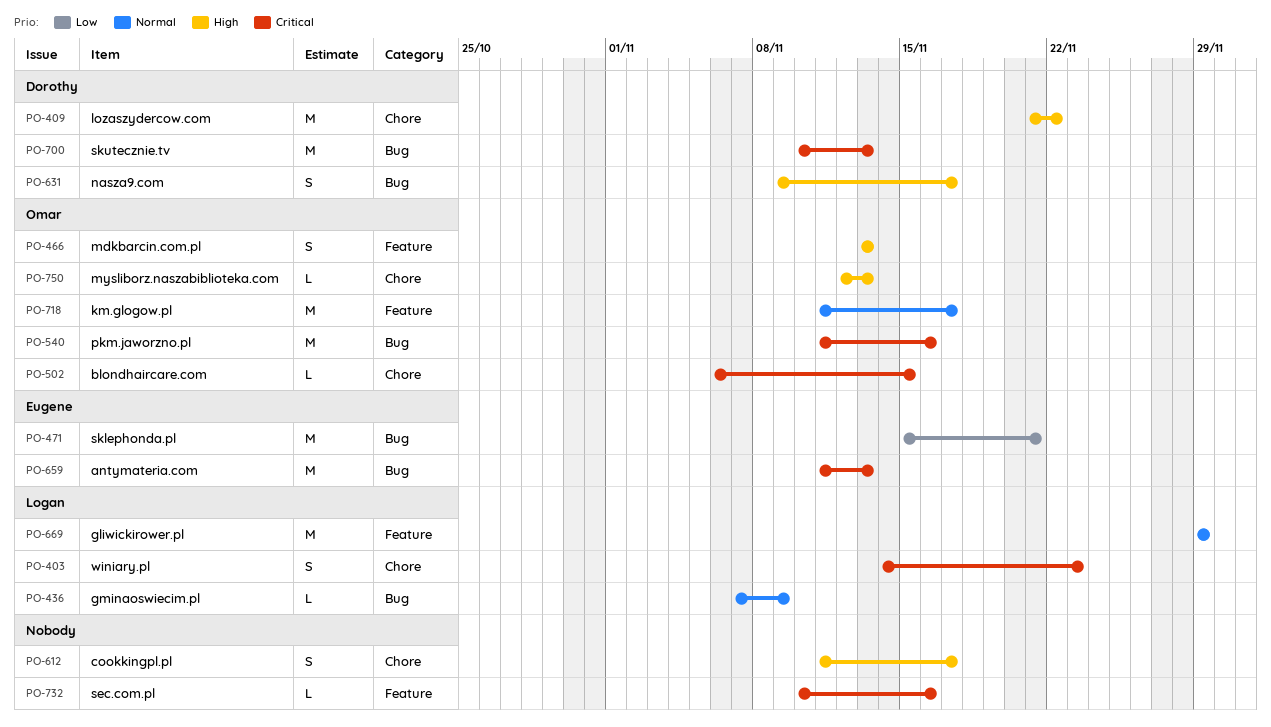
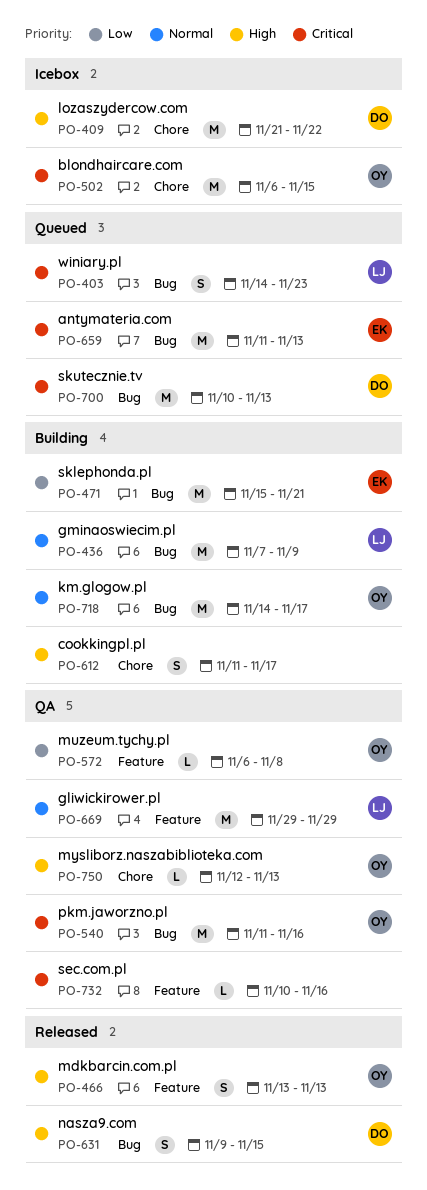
PO-403, label: Chore -> Bug
PO-436, estimate: L -> M
PO-502, estimate: L -> M
PO-572: none -> present
PO-631, due: Nov 17 -> Nov 15
PO-718, label: Feature -> Bug
PO-718, start: Nov 11 -> Nov 14

